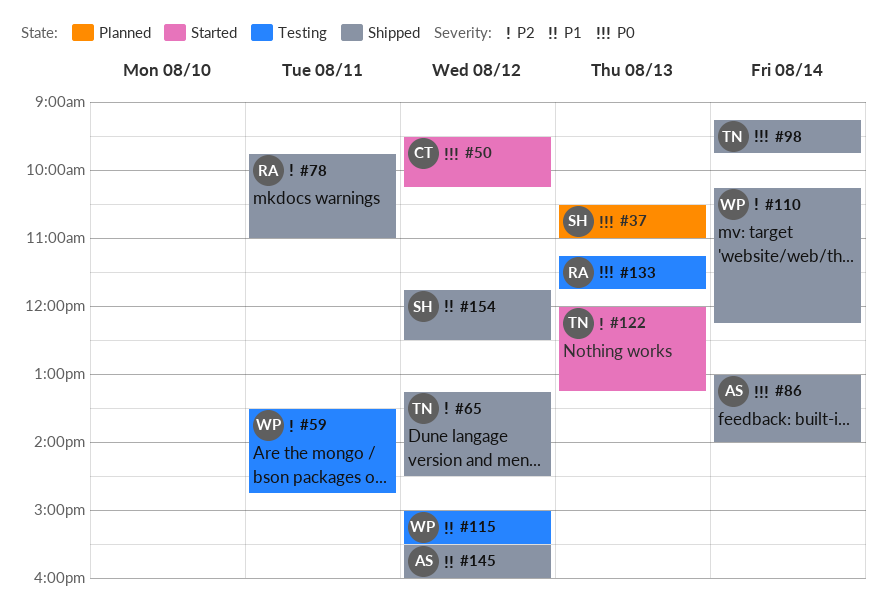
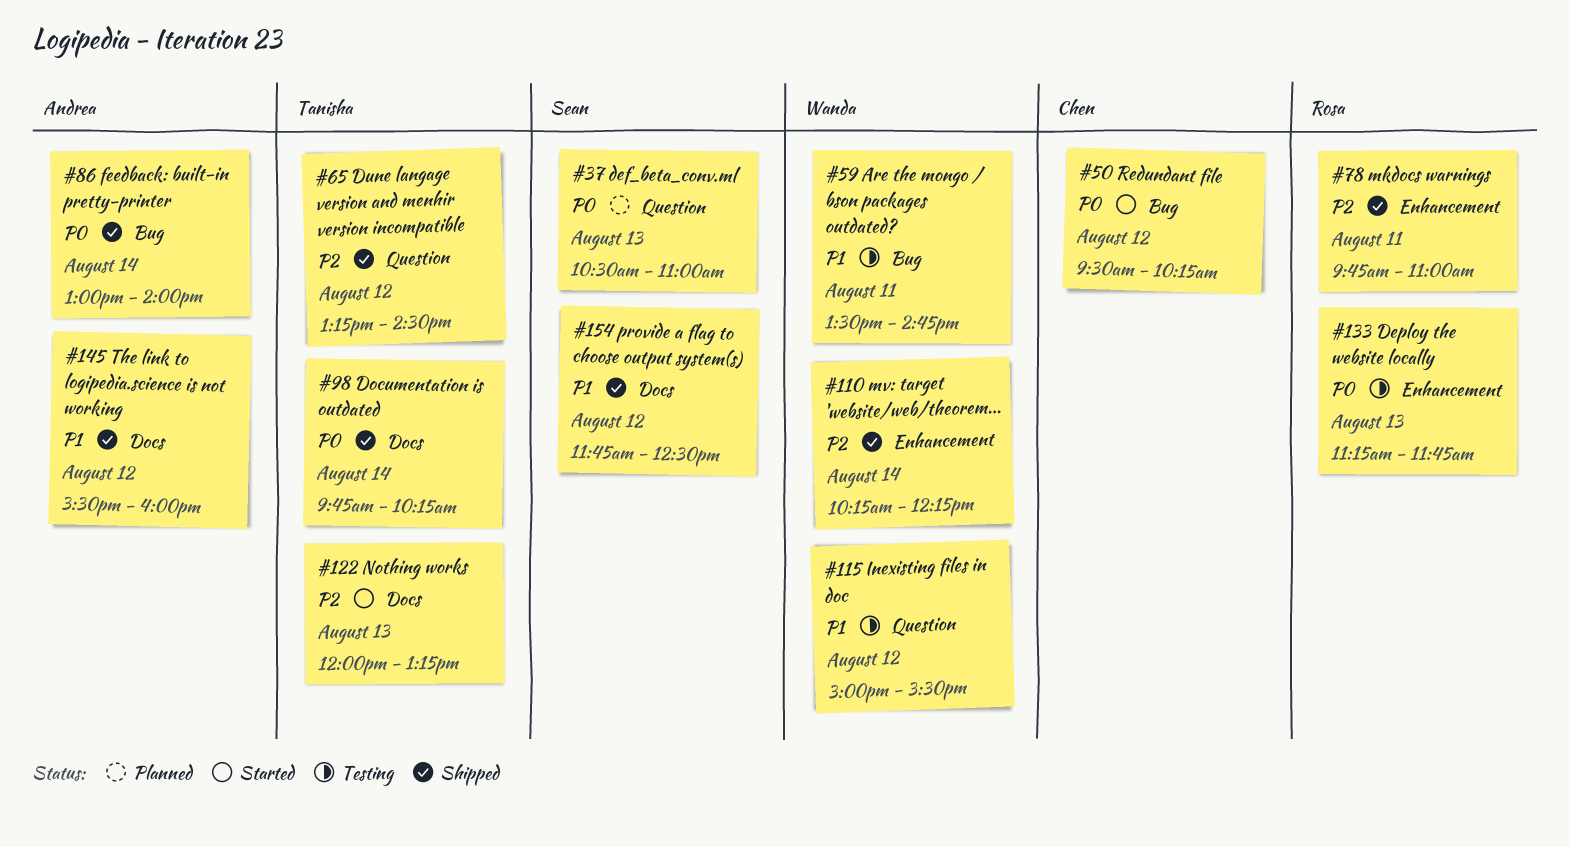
#59, priority: P2 -> P1
#98, begins: 09:15 -> 09:45
#98, ends: 09:45 -> 10:15

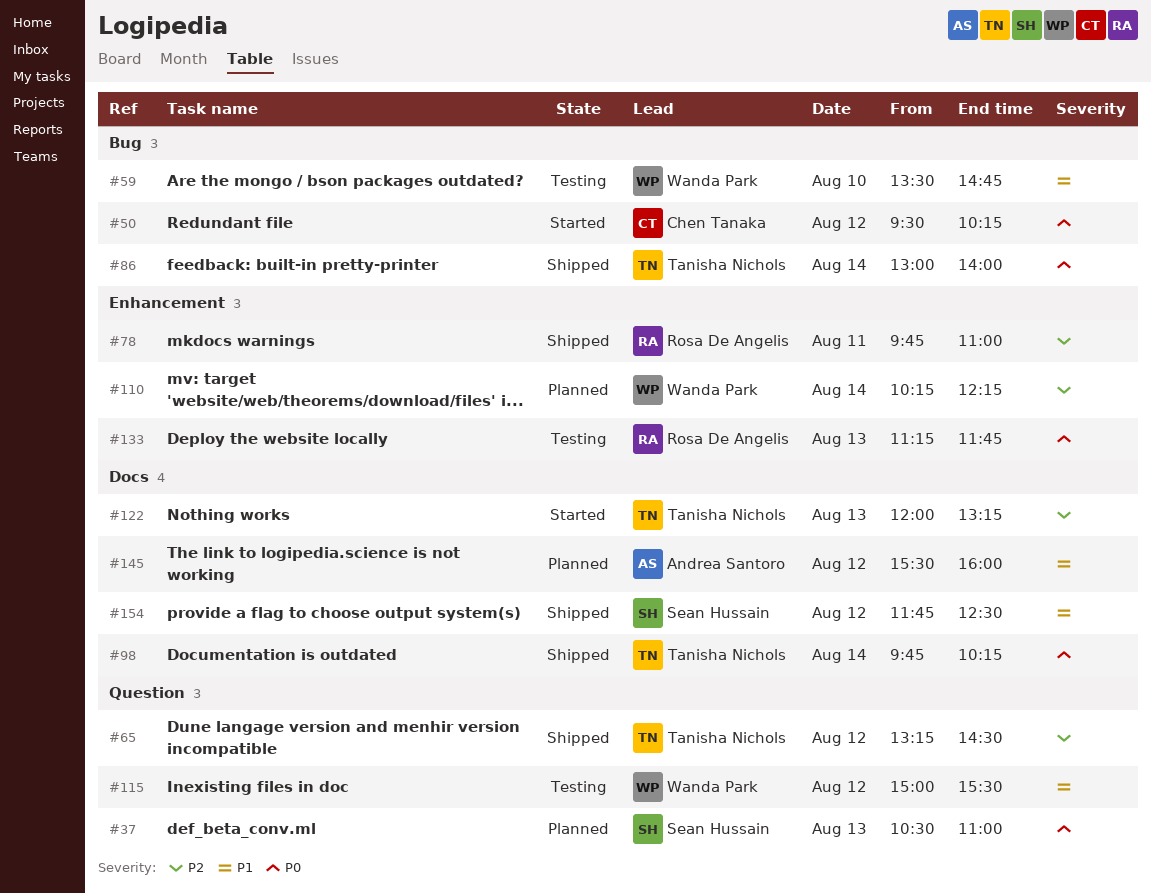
#59, day: Aug 11 -> Aug 10
#86, owner: Andrea Santoro -> Tanisha Nichols
#110, status: Shipped -> Planned
#145, status: Shipped -> Planned

